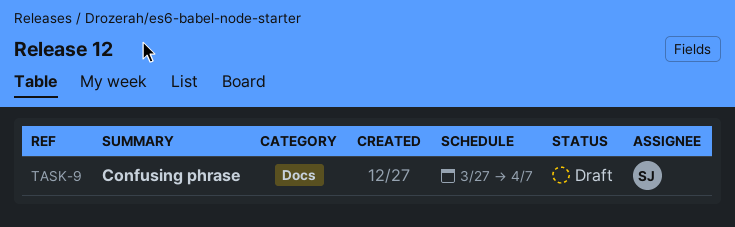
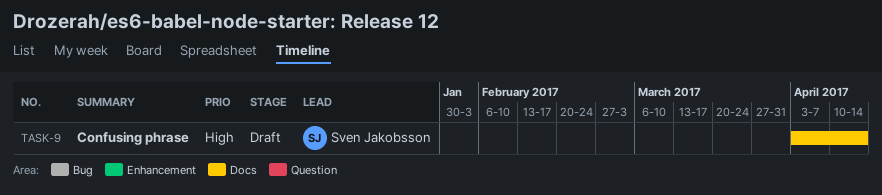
TASK-9, start: Mar 27 -> Apr 3
TASK-9, due: Apr 7 -> Apr 14

